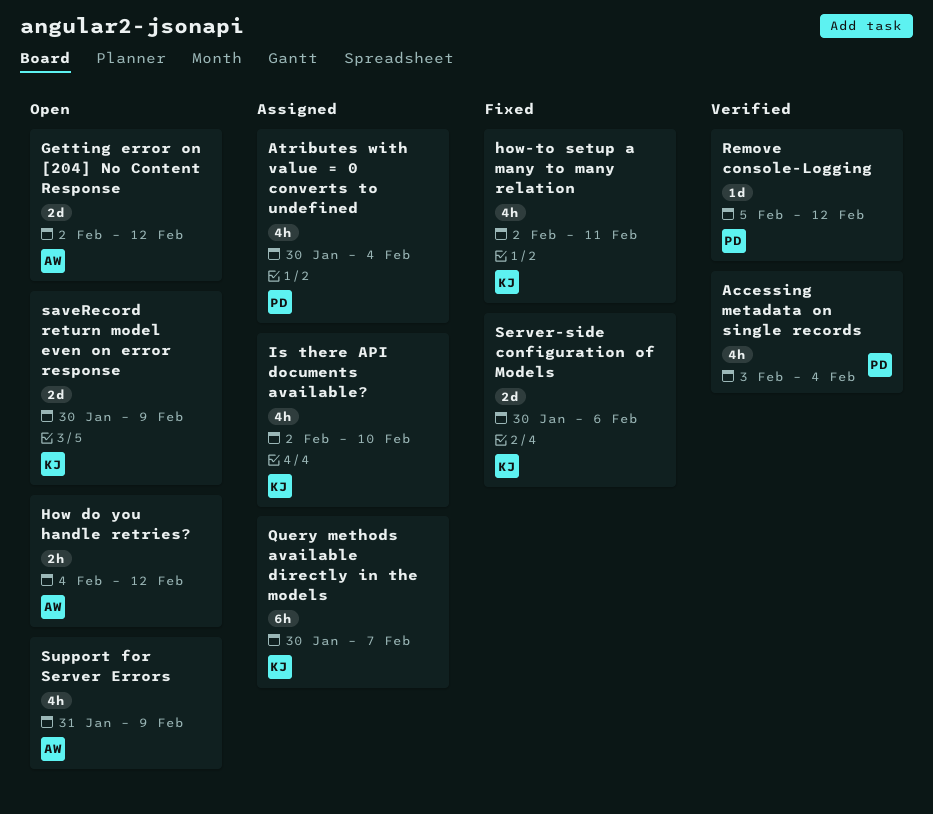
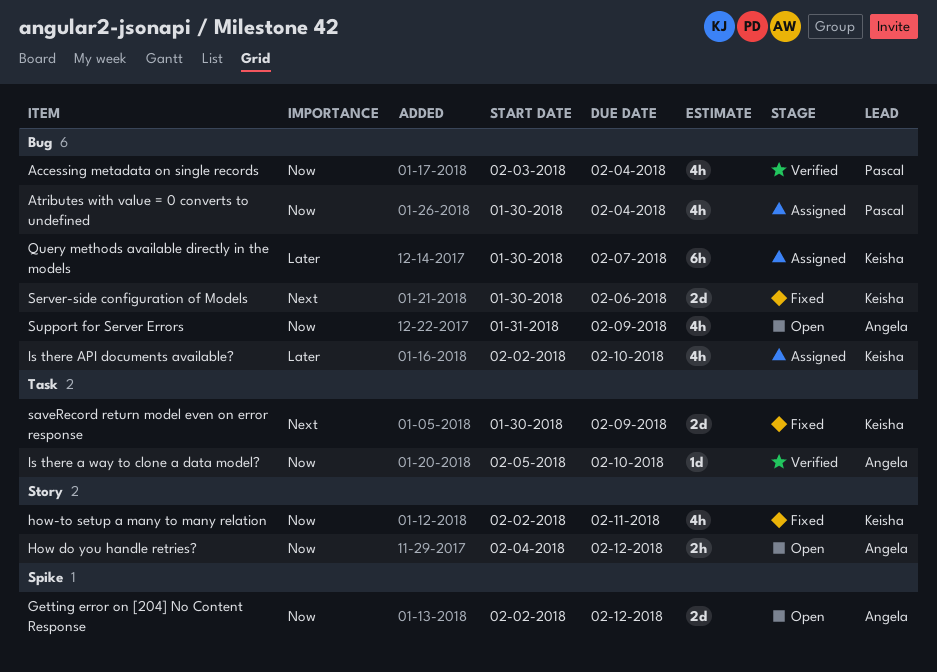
Is there a way to clone a data model?: none -> present
Remove console-Logging: present -> none
saveRecord return model even on error response, status: Open -> Fixed

